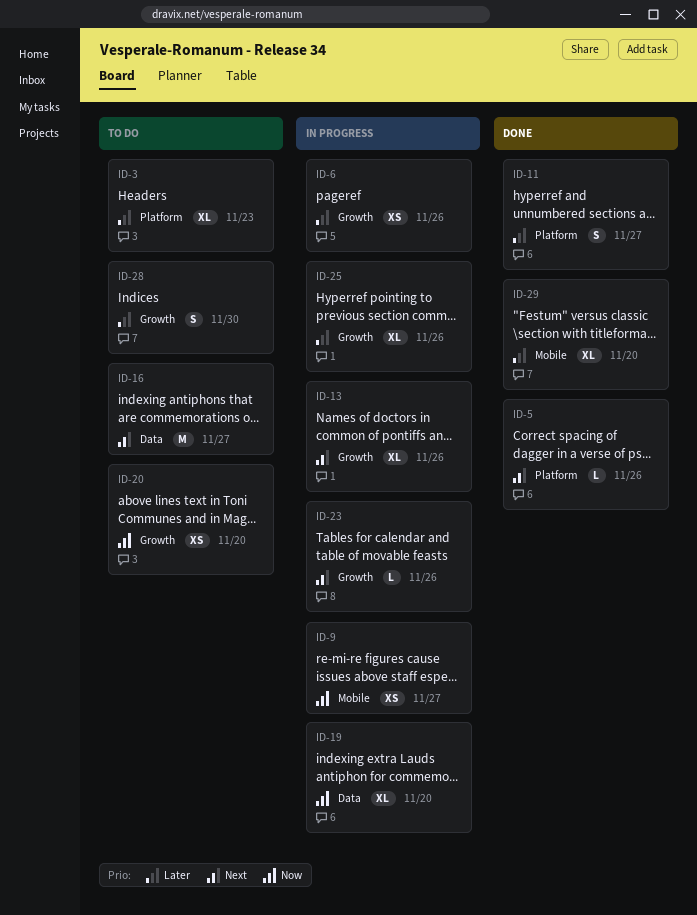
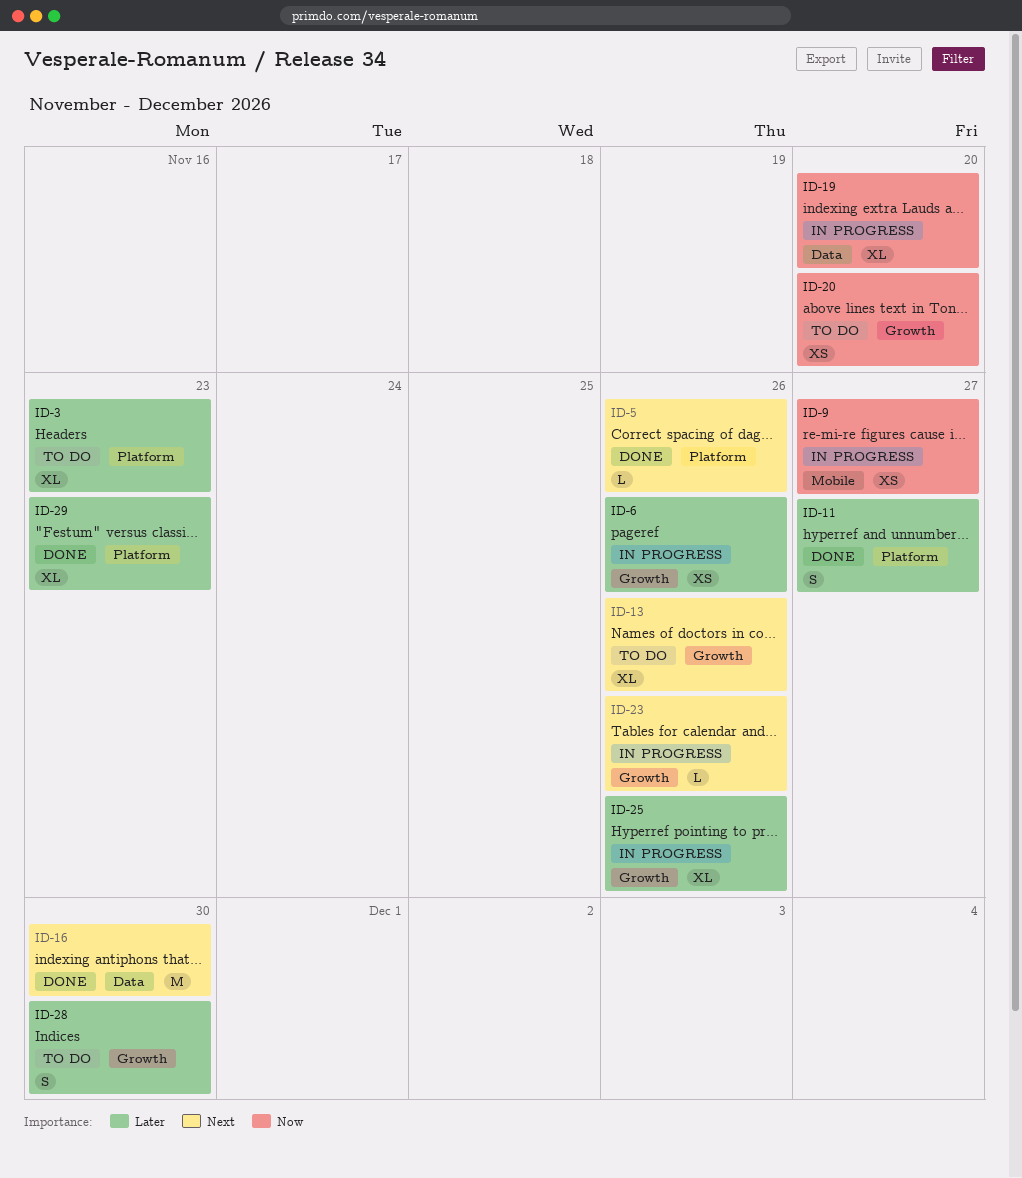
ID-13, status: In progress -> To do
ID-16, status: To do -> Done
ID-16, due: Nov 27 -> Nov 30
ID-29, label: Mobile -> Platform
ID-29, due: Nov 20 -> Nov 23

